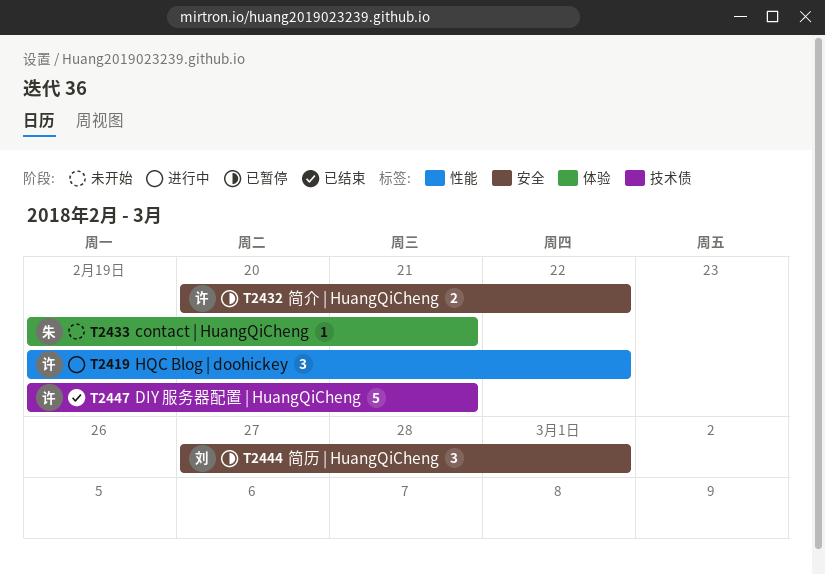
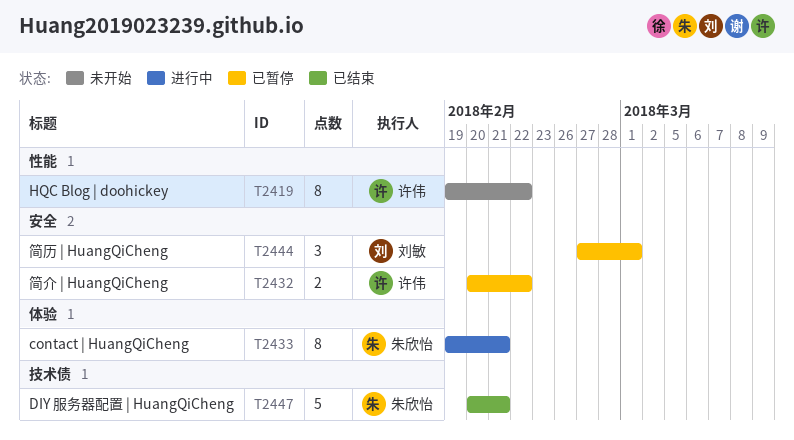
T2419, status: 进行中 -> 未开始
T2419, estimate: 3 -> 8
T2433, status: 未开始 -> 进行中
T2433, estimate: 1 -> 8
T2447, owner: 许伟 -> 朱欣怡
T2447, start: Feb 19 -> Feb 20

